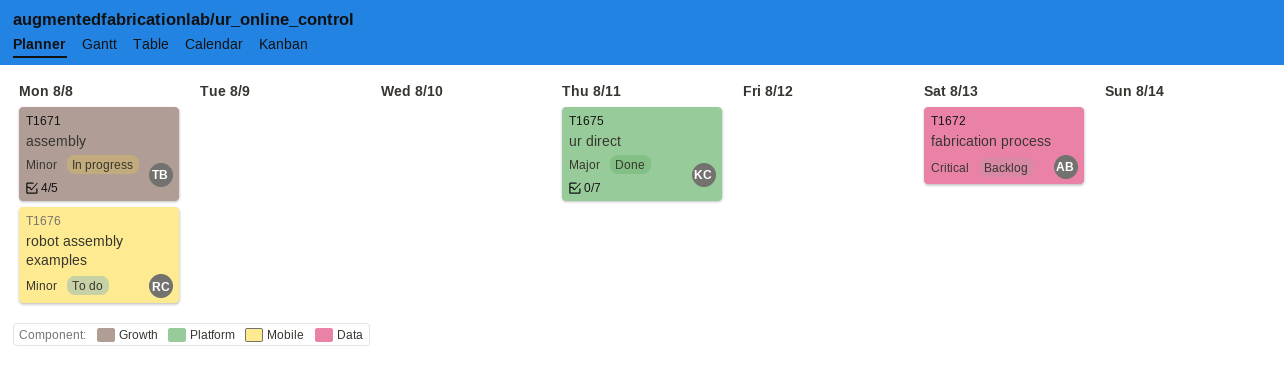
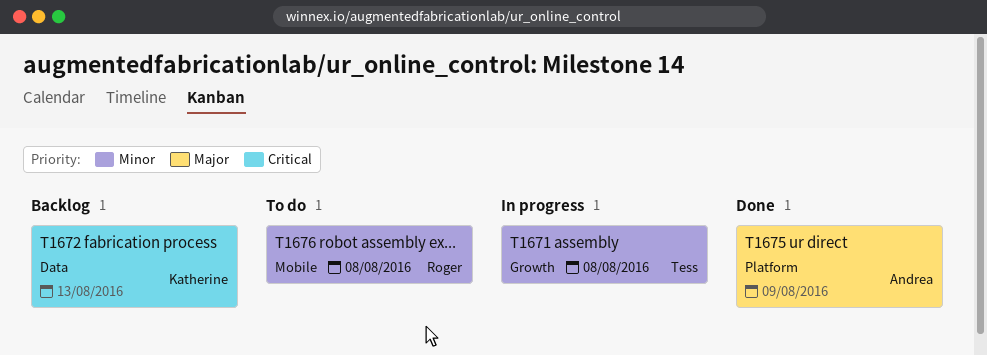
T1672, owner: Andrea -> Katherine
T1675, owner: Katherine -> Andrea
T1675, due: Aug 11 -> Aug 9

